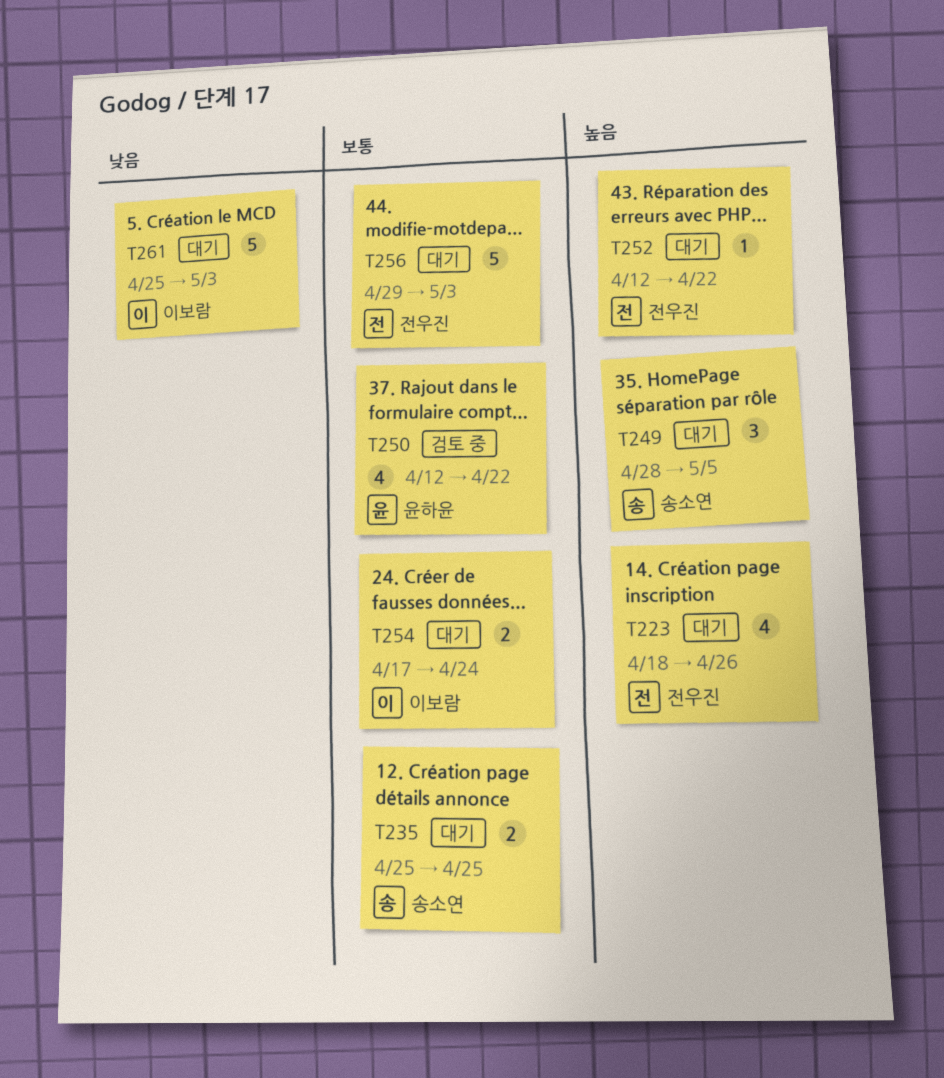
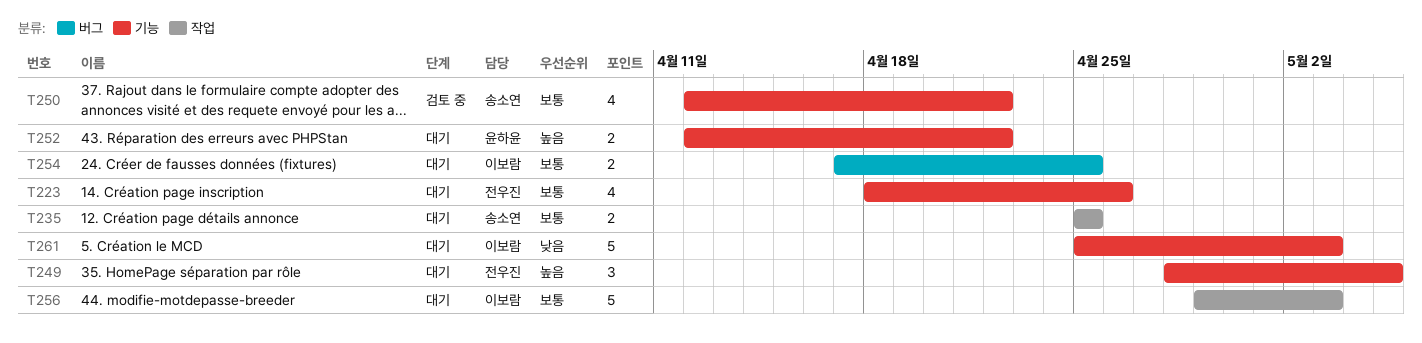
T223, priority: 높음 -> 보통
T249, owner: 송소연 -> 전우진
T250, owner: 윤하윤 -> 송소연
T252, owner: 전우진 -> 윤하윤
T252, estimate: 1 -> 2
T254, due: Apr 24 -> Apr 25
T256, owner: 전우진 -> 이보람

